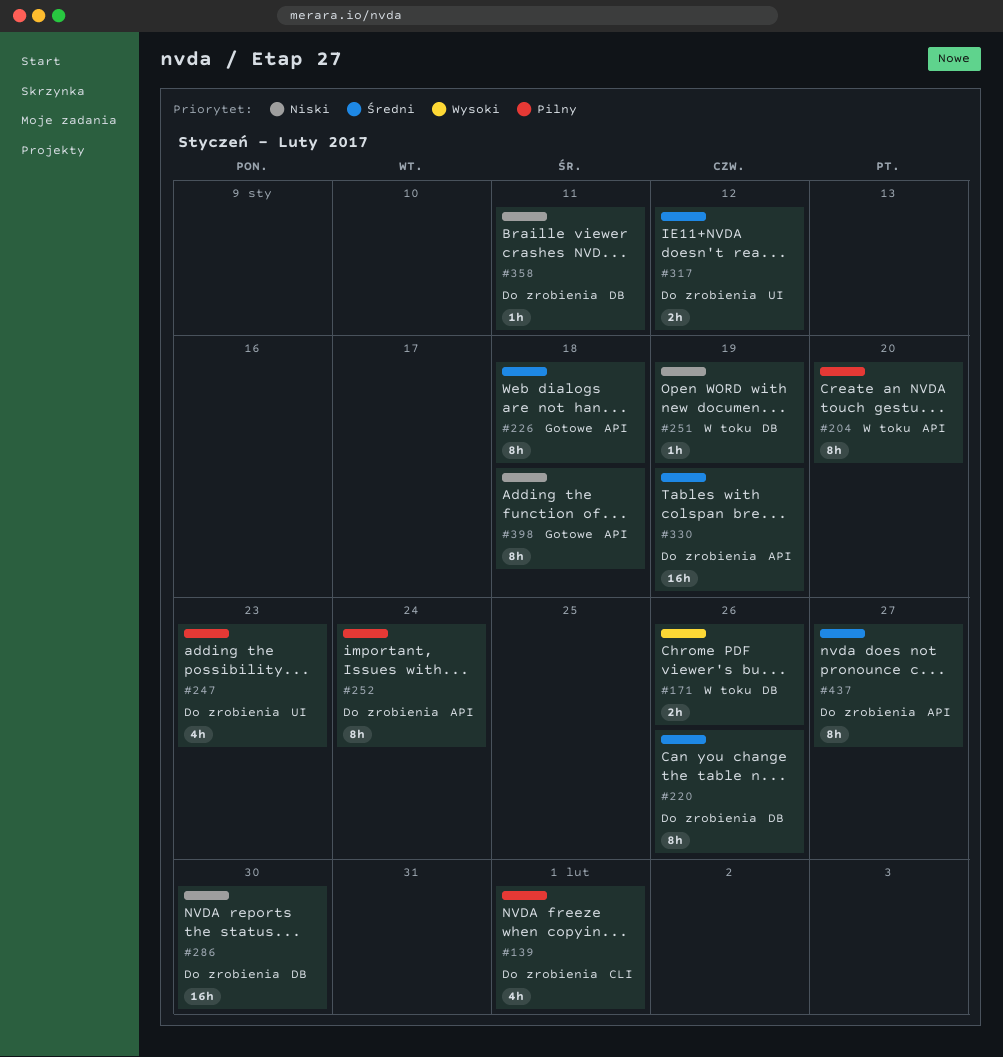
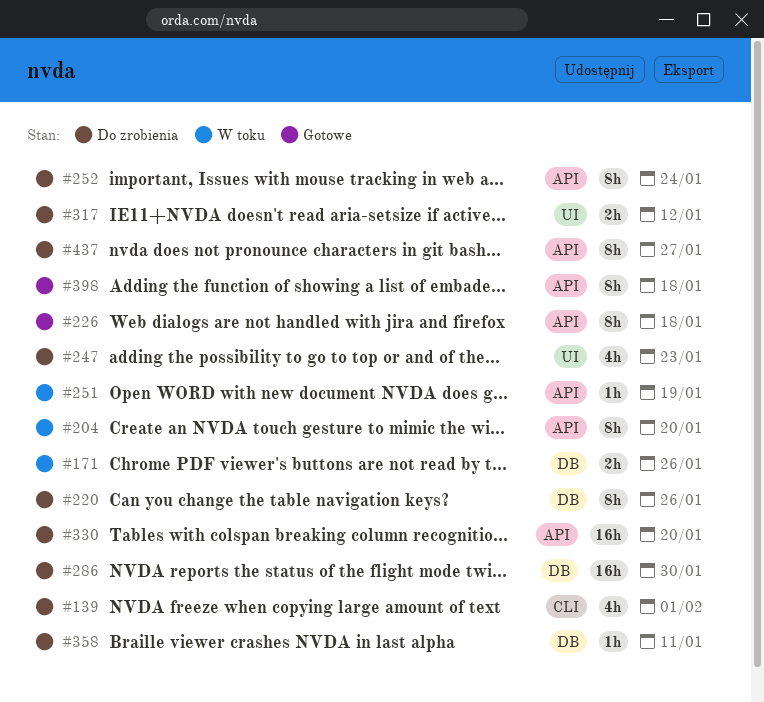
#251, label: DB -> API
#330, due: Jan 19 -> Jan 20

